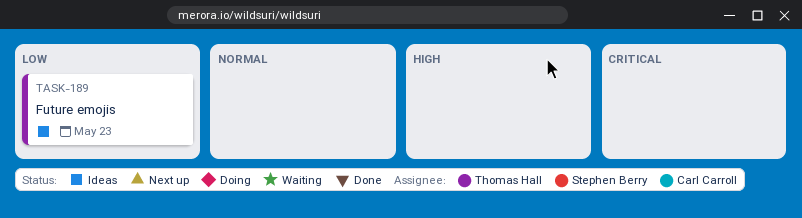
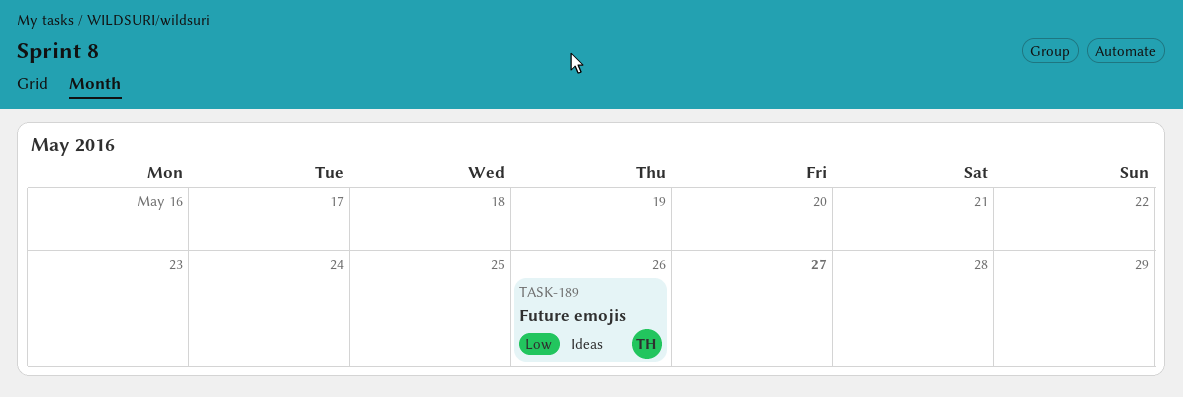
TASK-189, due: May 23 -> May 26

